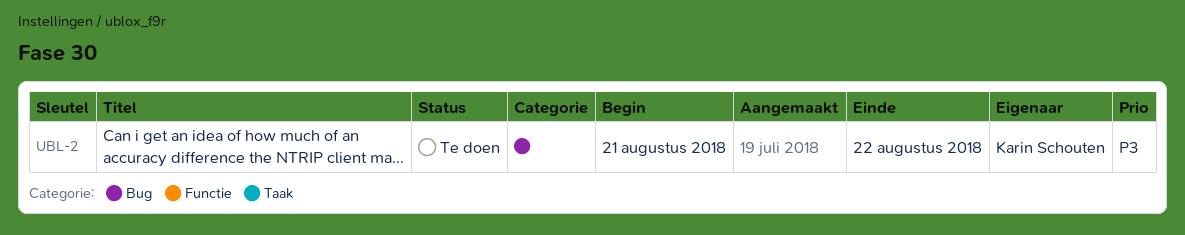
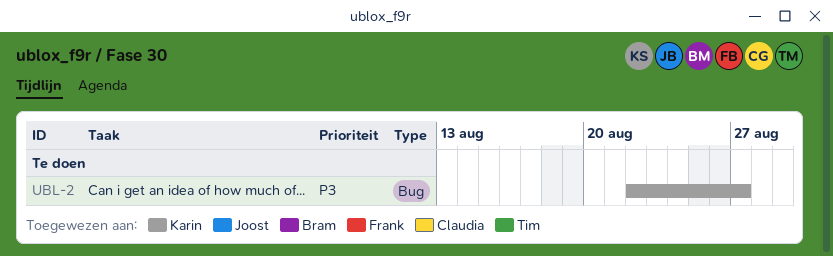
UBL-2, start: Aug 21 -> Aug 22
UBL-2, due: Aug 22 -> Aug 27

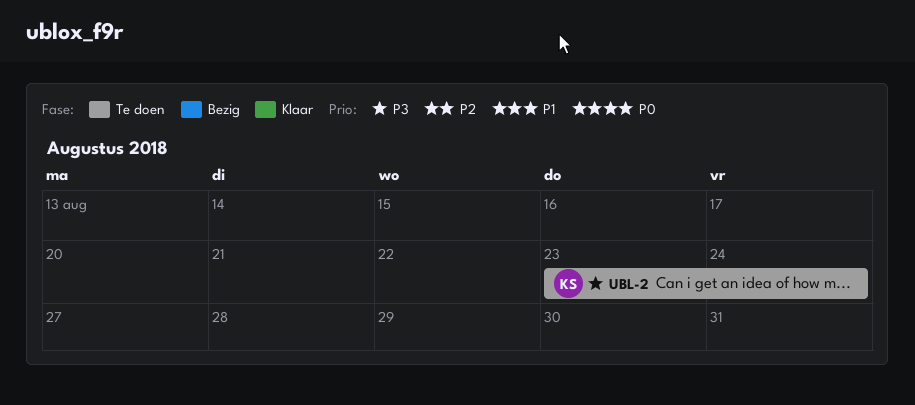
UBL-2, start: Aug 22 -> Aug 23
UBL-2, due: Aug 27 -> Aug 24

